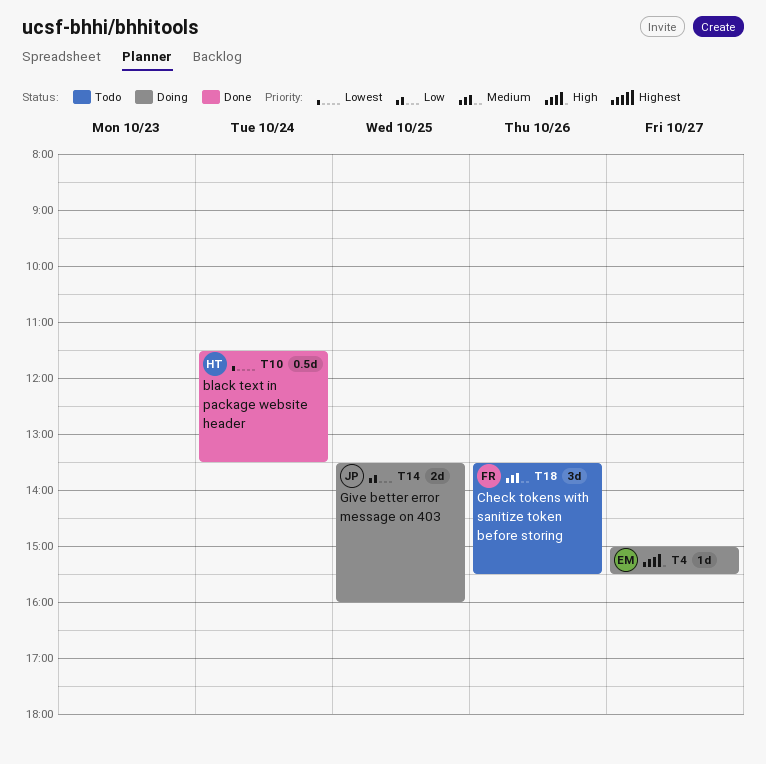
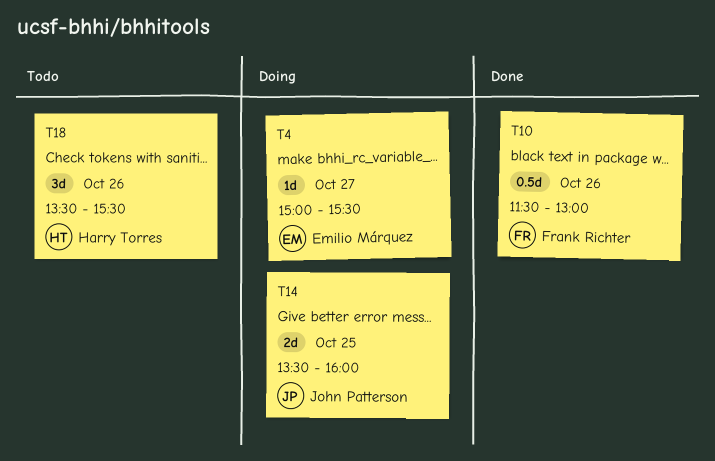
T10, owner: Harry Torres -> Frank Richter
T10, day: Oct 24 -> Oct 26
T10, ends: 13:30 -> 13:00
T18, owner: Frank Richter -> Harry Torres

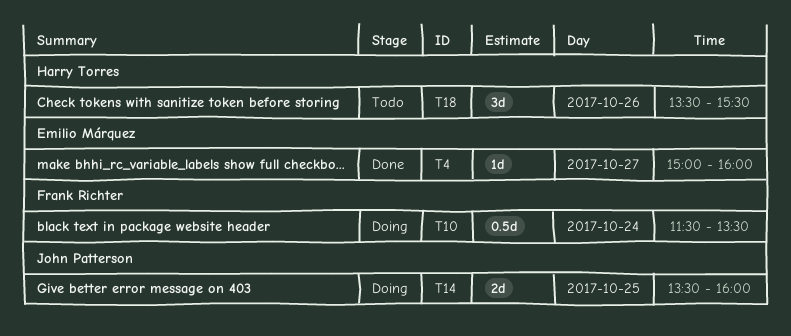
T4, status: Doing -> Done
T4, ends: 15:30 -> 16:00
T10, status: Done -> Doing
T10, day: Oct 26 -> Oct 24
T10, ends: 13:00 -> 13:30

